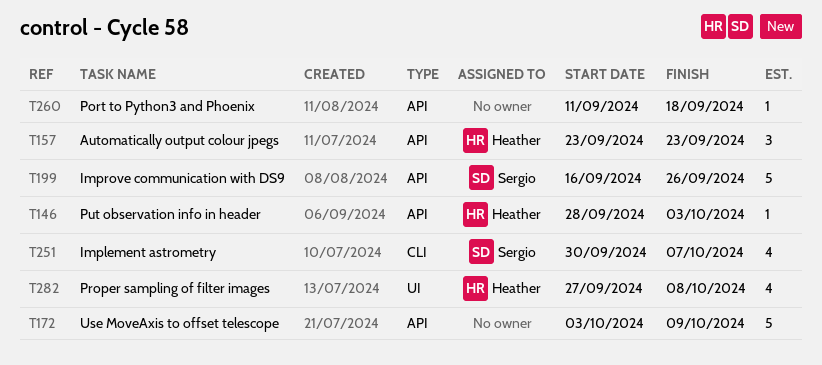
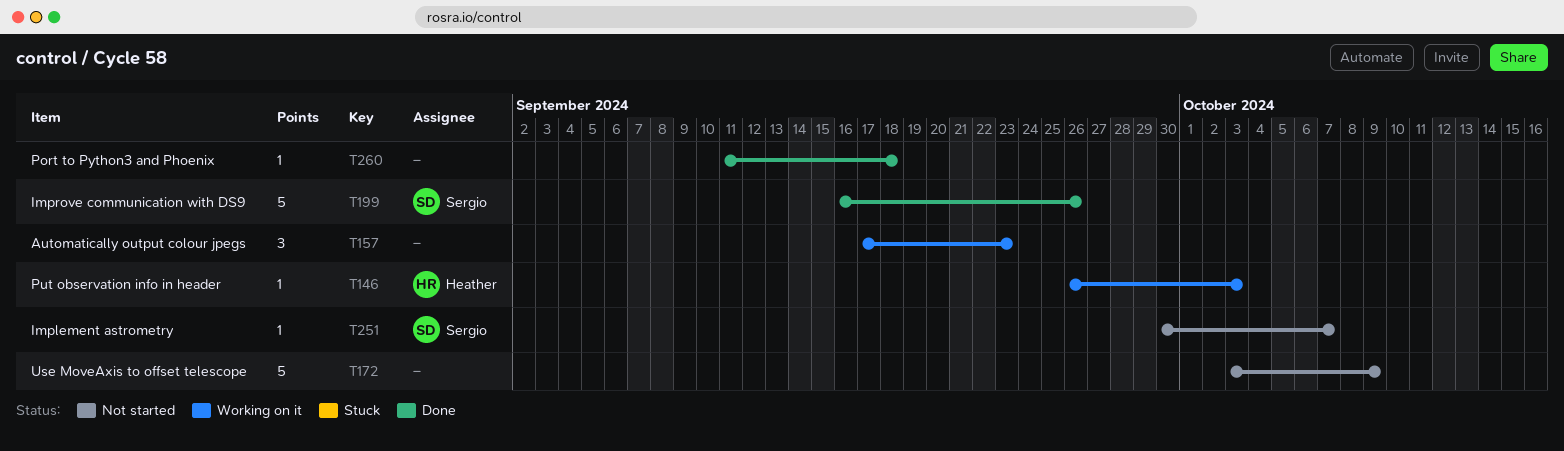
T146, start: Sep 28 -> Sep 26
T157, owner: Heather -> none
T157, start: Sep 23 -> Sep 17
T251, estimate: 4 -> 1
T282: present -> none

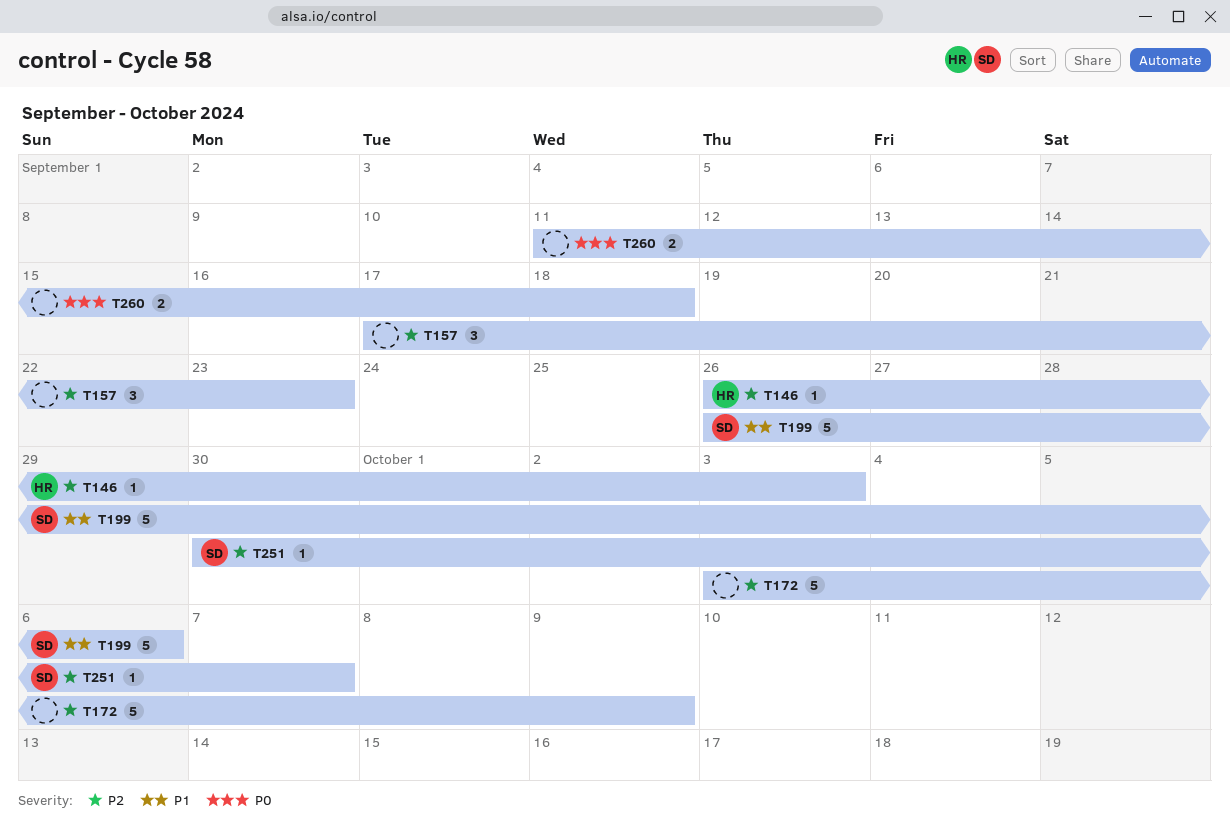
T199, start: Sep 16 -> Sep 26
T199, due: Sep 26 -> Oct 6
T260, estimate: 1 -> 2

